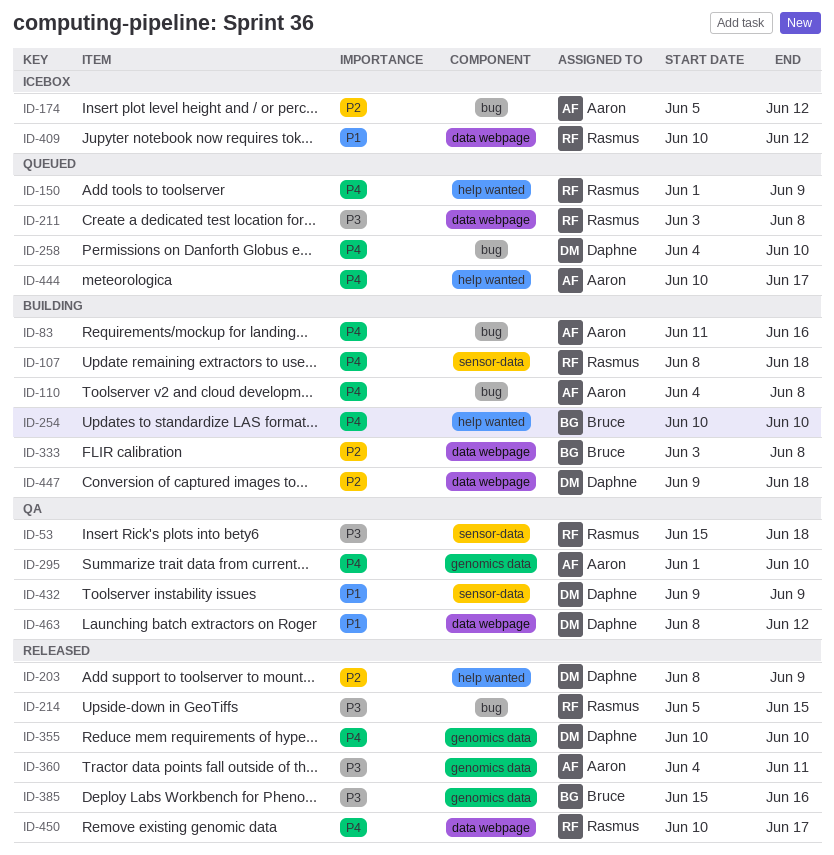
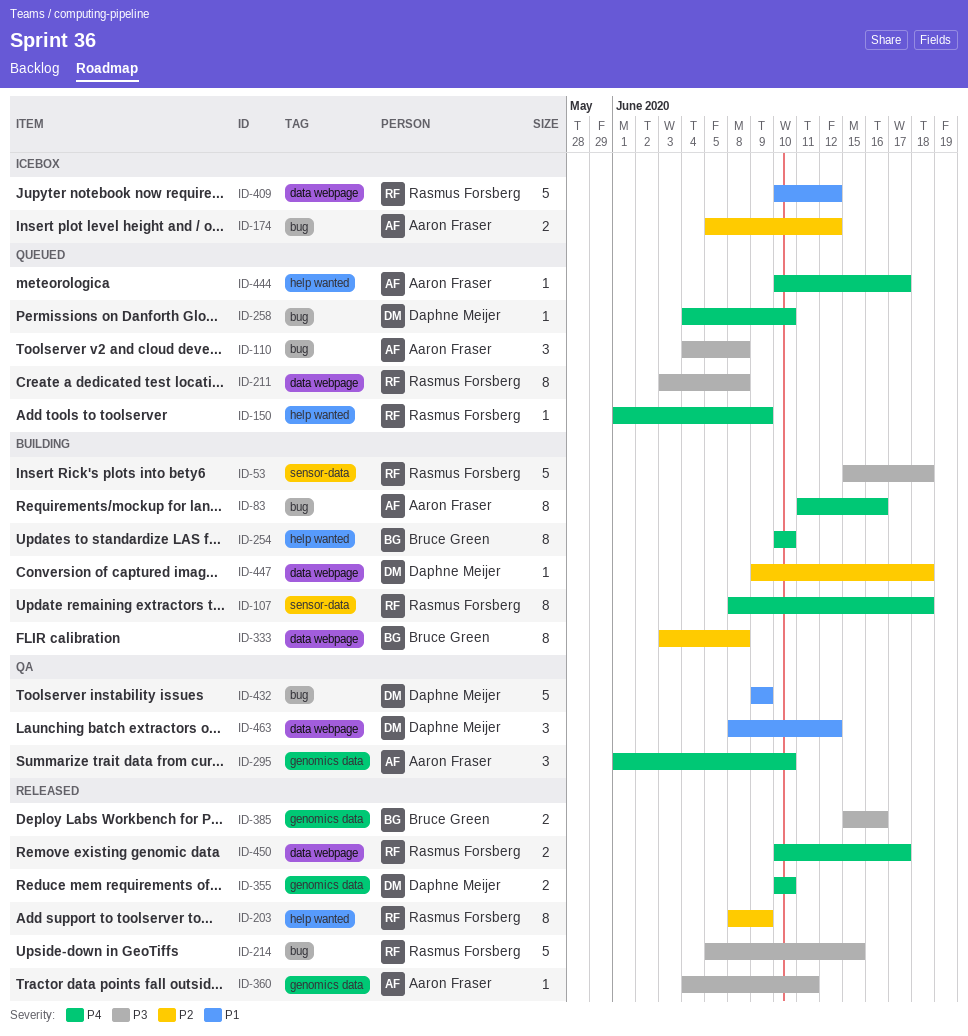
ID-53, status: QA -> Building
ID-110, status: Building -> Queued
ID-110, priority: P4 -> P3
ID-203, owner: Daphne Meijer -> Rasmus Forsberg
ID-432, label: sensor-data -> bug

